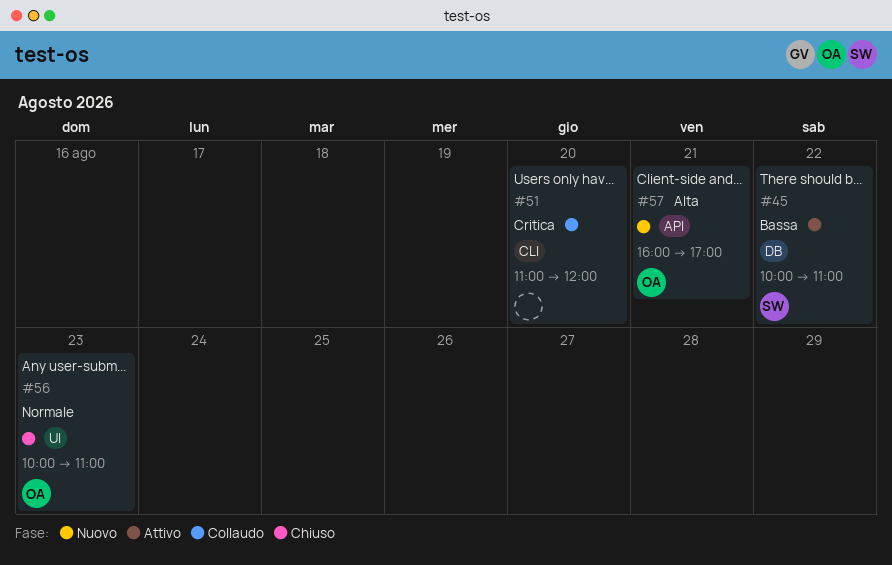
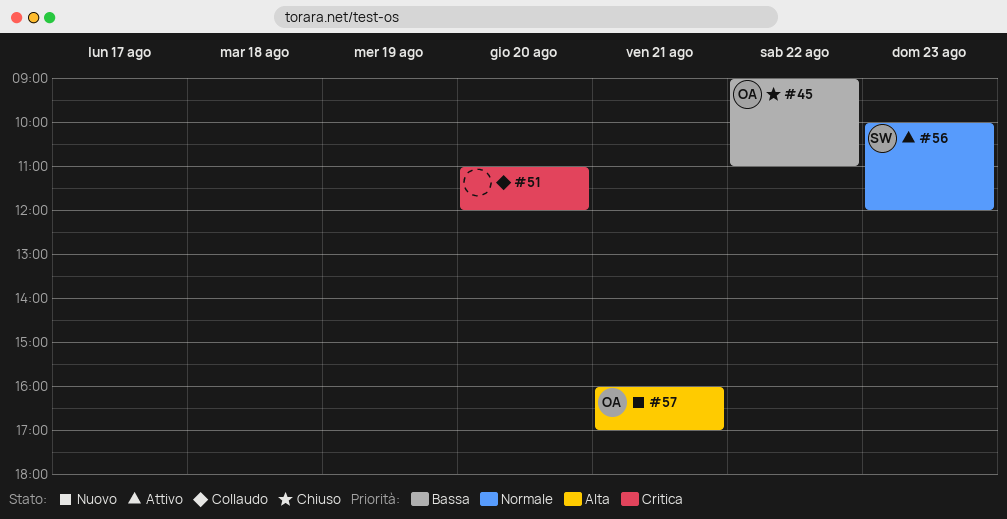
#45, status: Attivo -> Chiuso
#45, owner: SW -> OA
#45, begins: 10:00 -> 09:00
#56, status: Chiuso -> Attivo
#56, owner: OA -> SW
#56, ends: 11:00 -> 12:00

